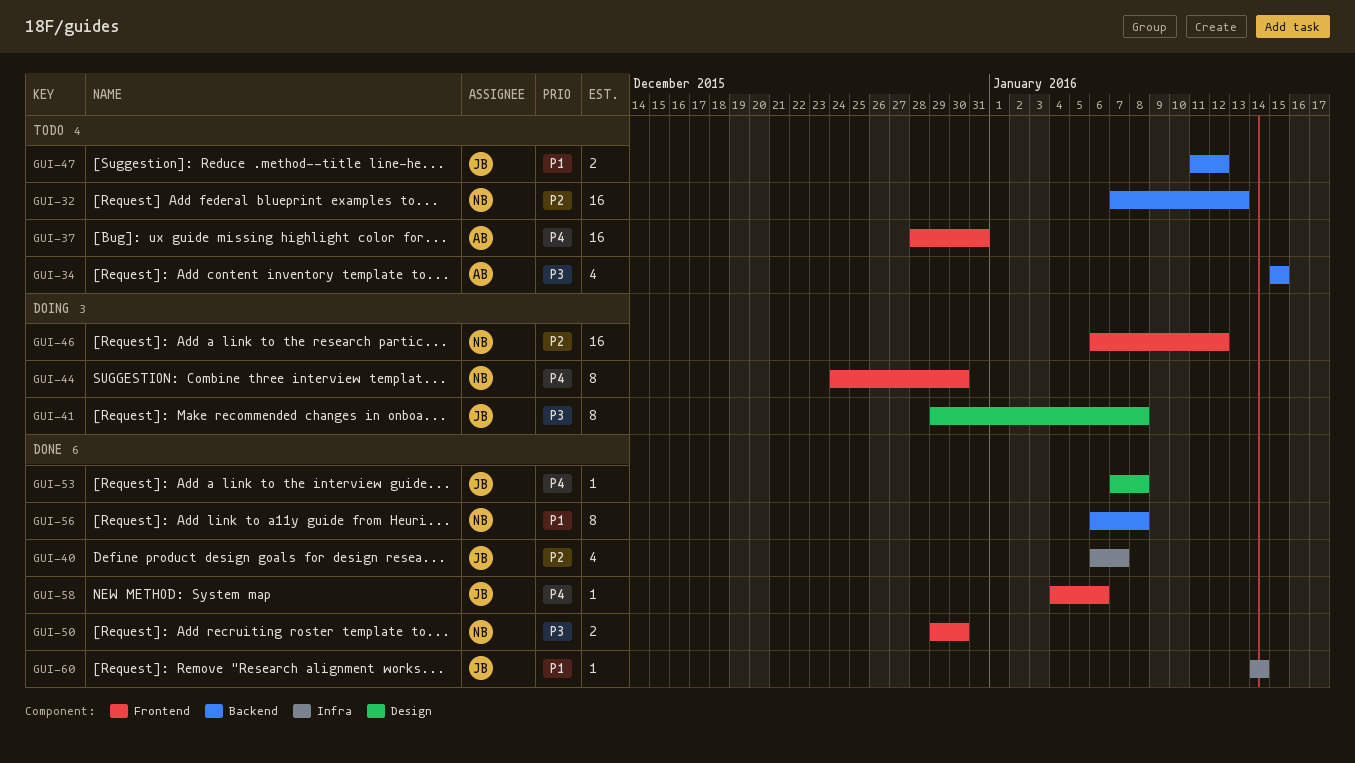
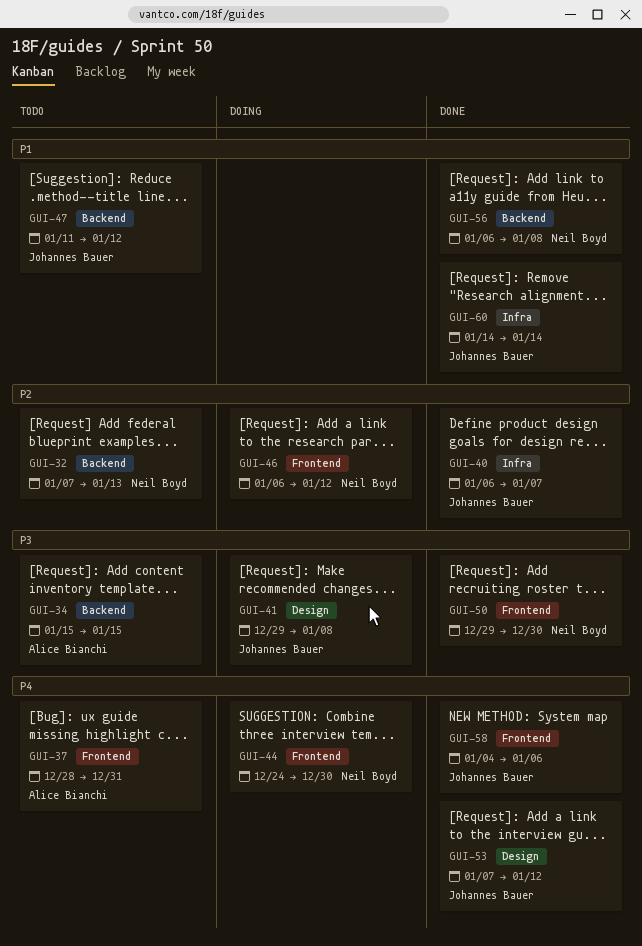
GUI-53, due: Jan 8 -> Jan 12

